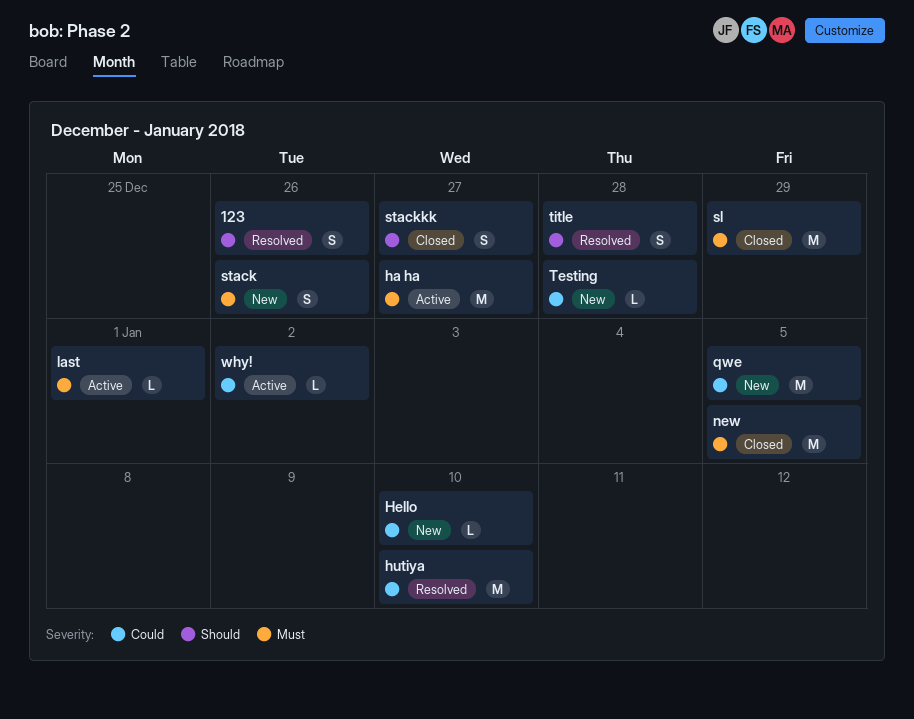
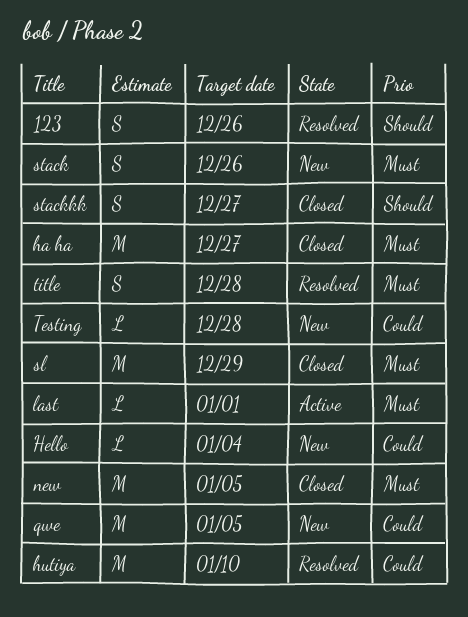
ha ha, status: Active -> Closed
Hello, due: Jan 10 -> Jan 4
title, priority: Should -> Must
why!: present -> none

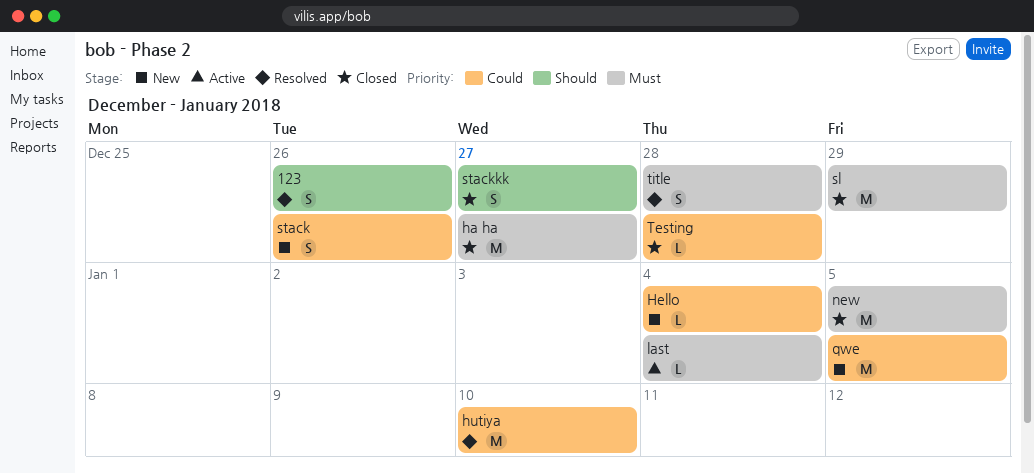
last, due: Jan 1 -> Jan 4
stack, priority: Must -> Could
Testing, status: New -> Closed

